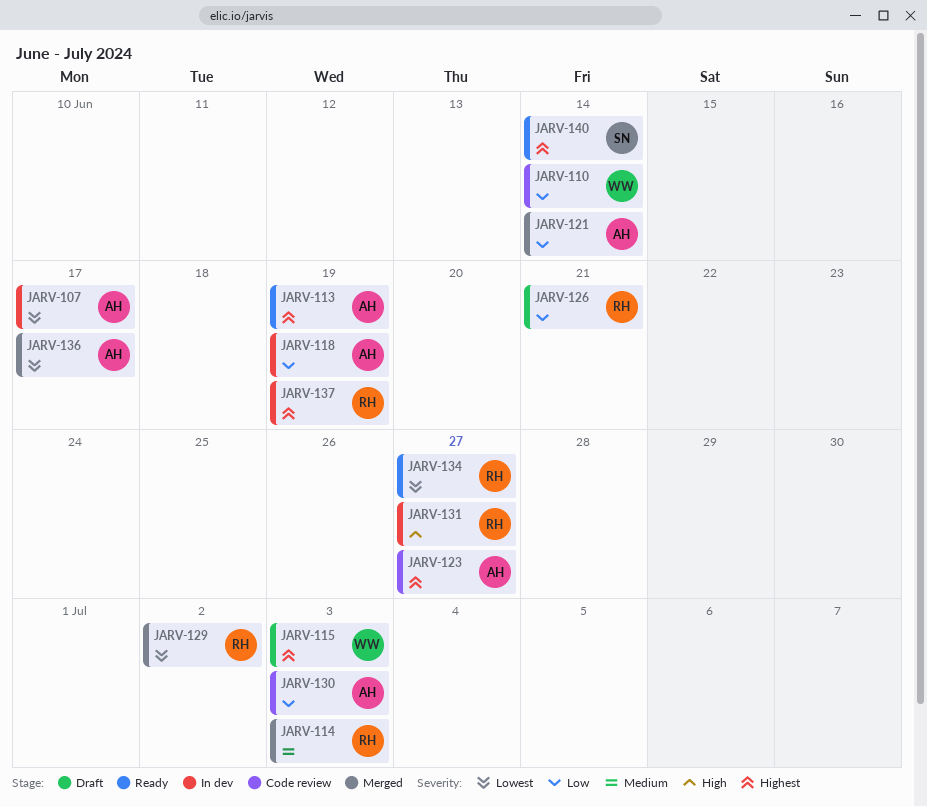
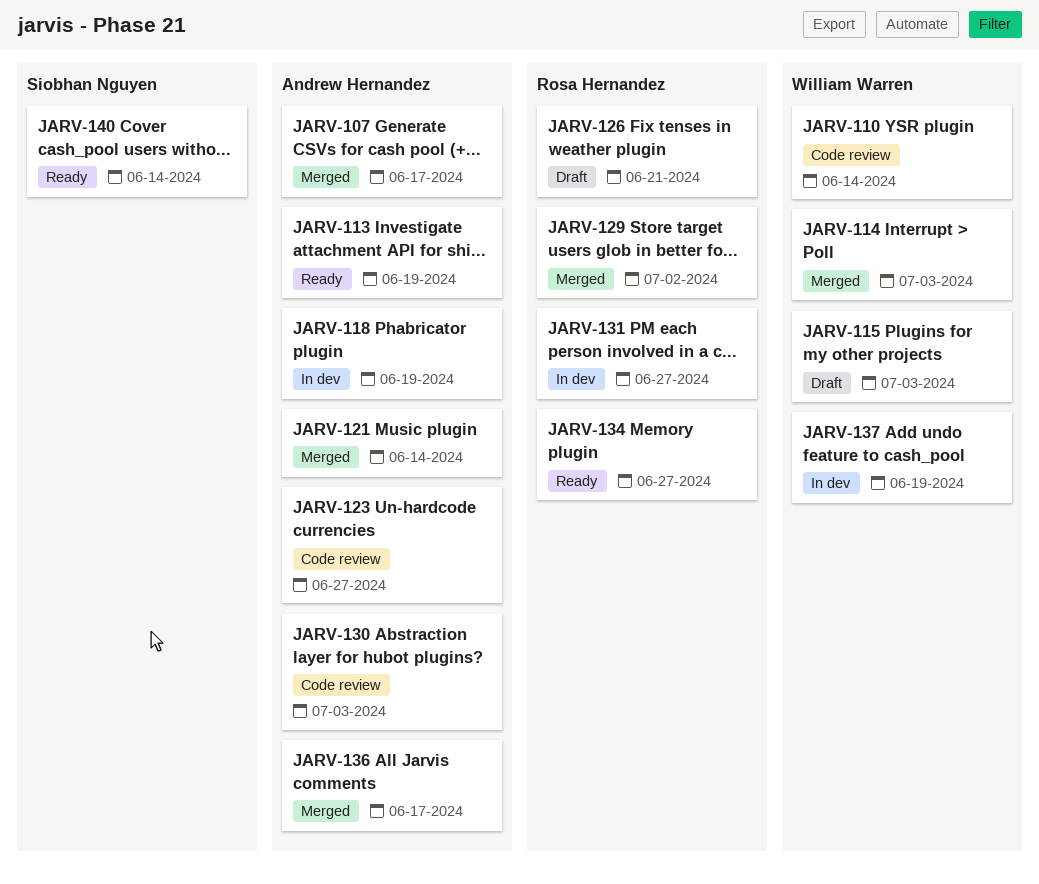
JARV-107, status: In dev -> Merged
JARV-114, owner: Rosa Hernandez -> William Warren
JARV-137, owner: Rosa Hernandez -> William Warren

